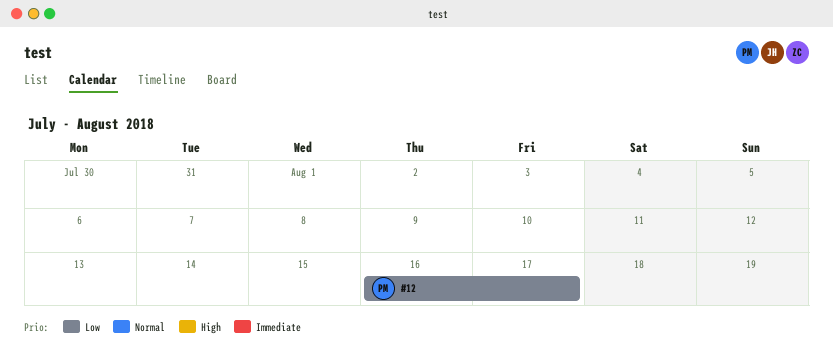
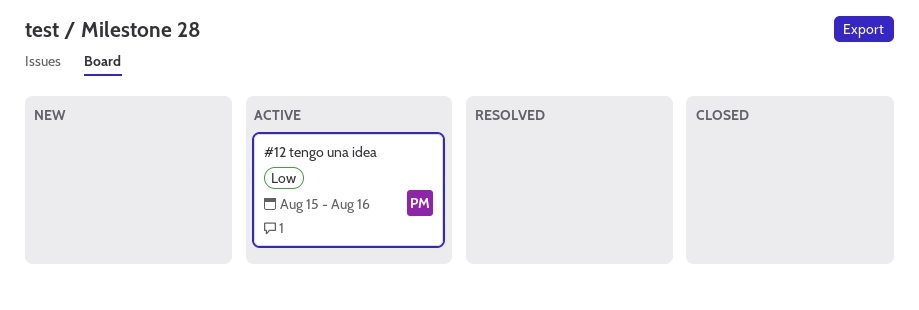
#12, start: Aug 16 -> Aug 15
#12, due: Aug 17 -> Aug 16

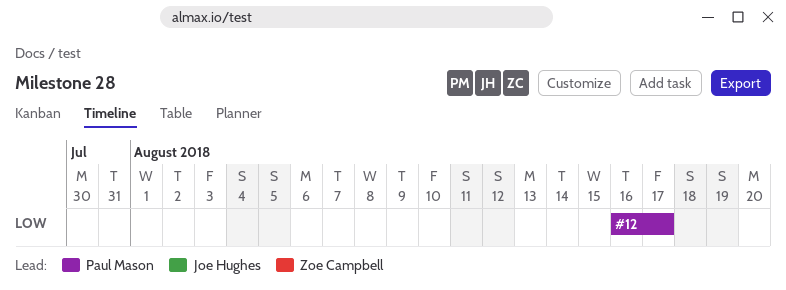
#12, start: Aug 15 -> Aug 16
#12, due: Aug 16 -> Aug 17

